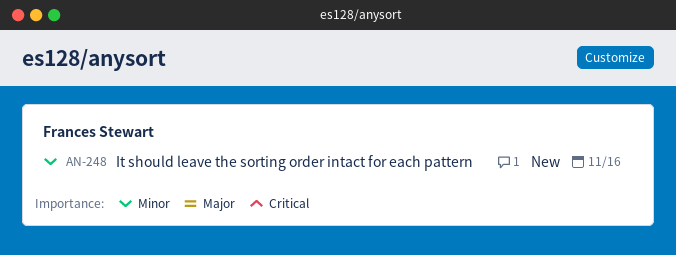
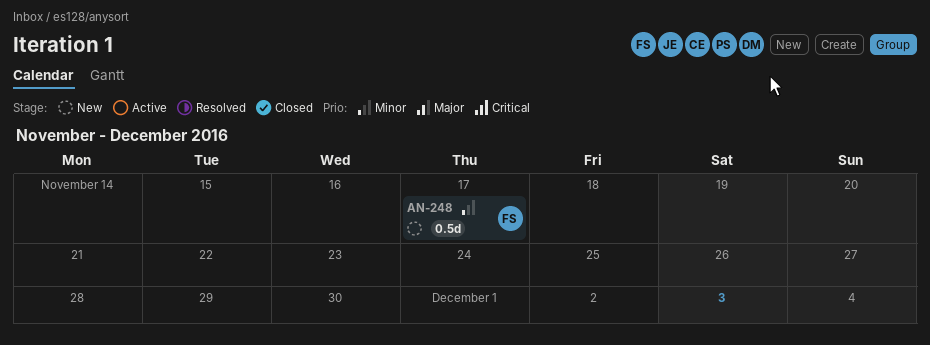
AN-248, due: Nov 16 -> Nov 17

